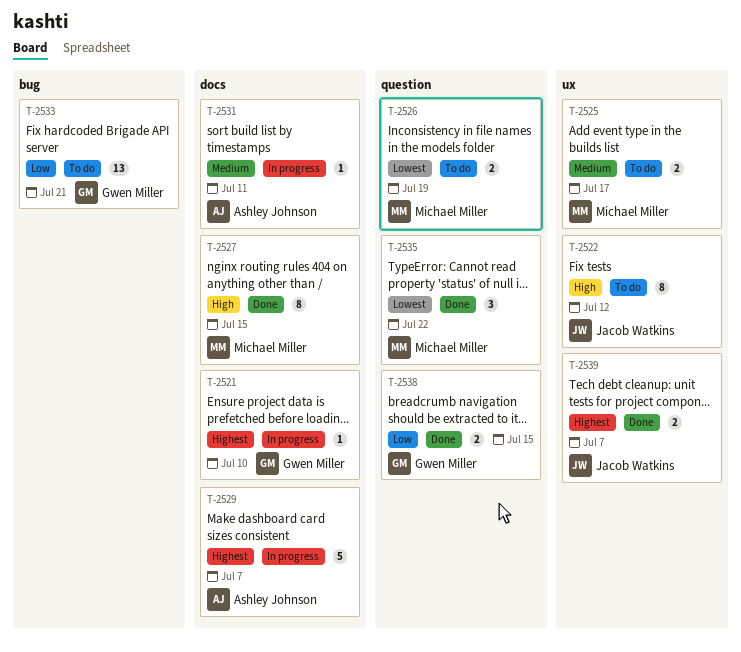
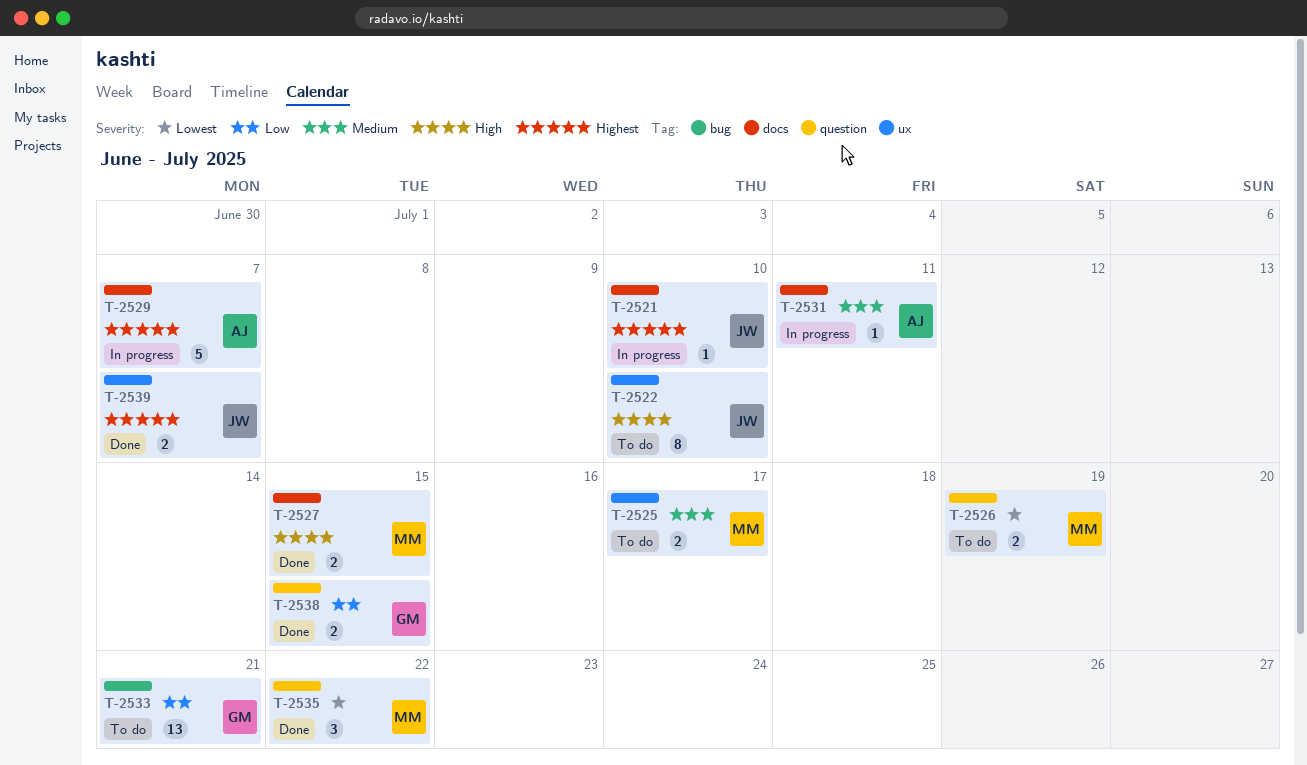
T-2521, owner: Gwen Miller -> Jacob Watkins
T-2522, due: Jul 12 -> Jul 10
T-2527, estimate: 8 -> 2

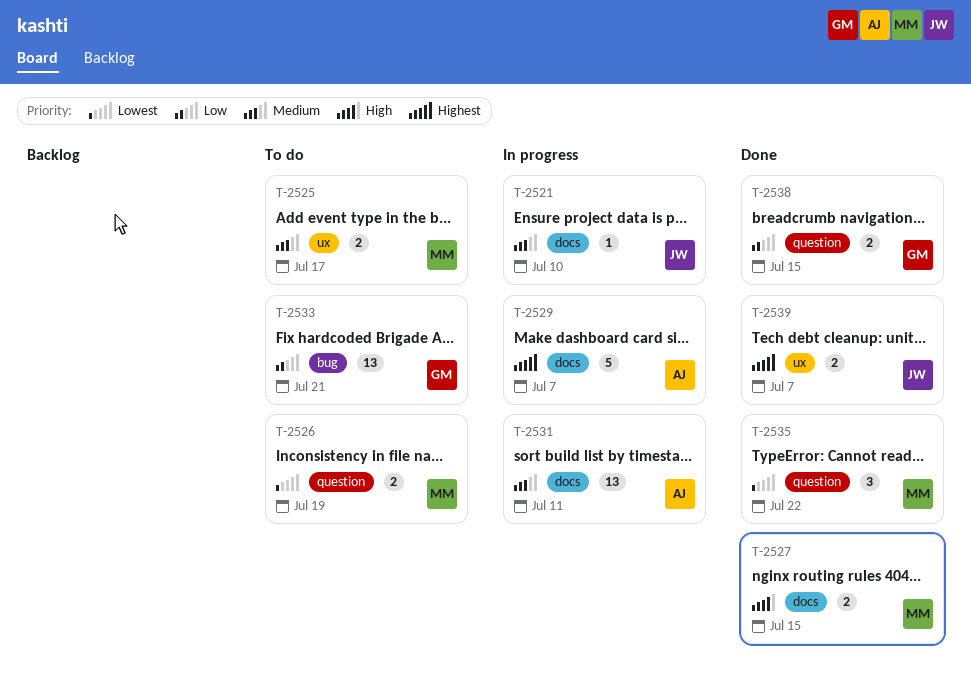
T-2521, priority: Highest -> Medium
T-2522: present -> none
T-2531, estimate: 1 -> 13

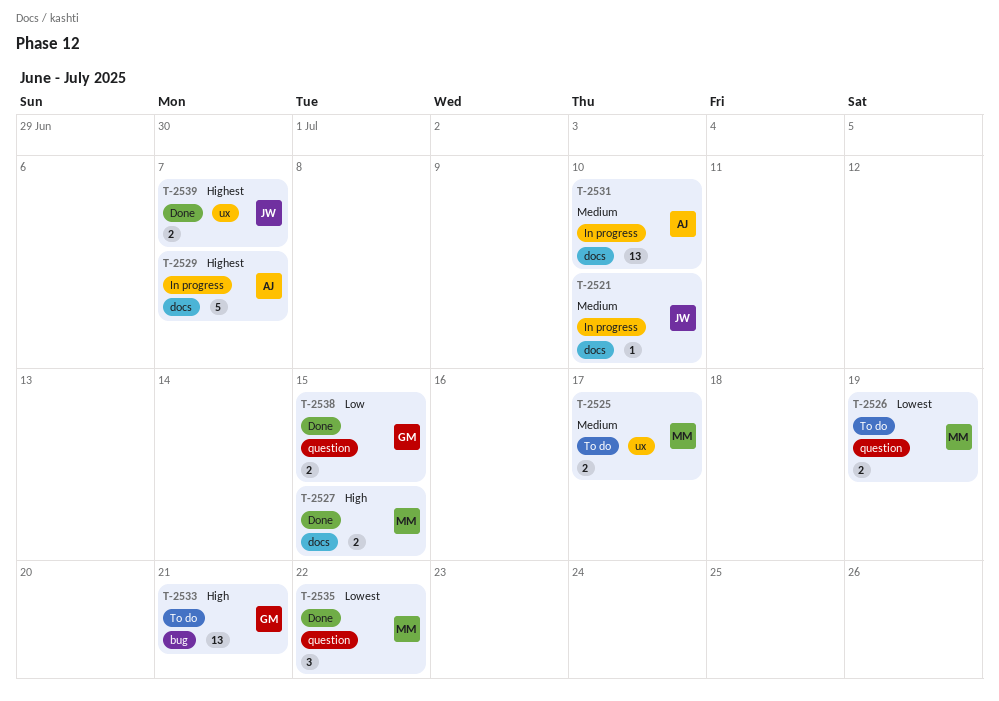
T-2531, due: Jul 11 -> Jul 10
T-2533, priority: Low -> High

